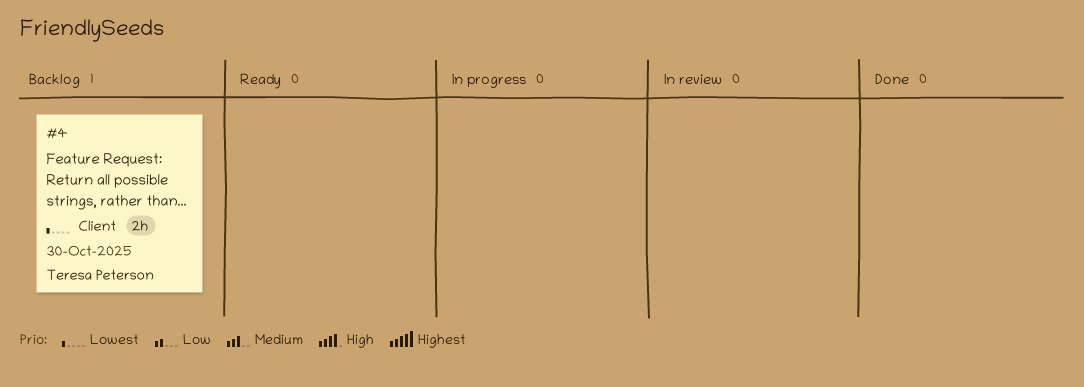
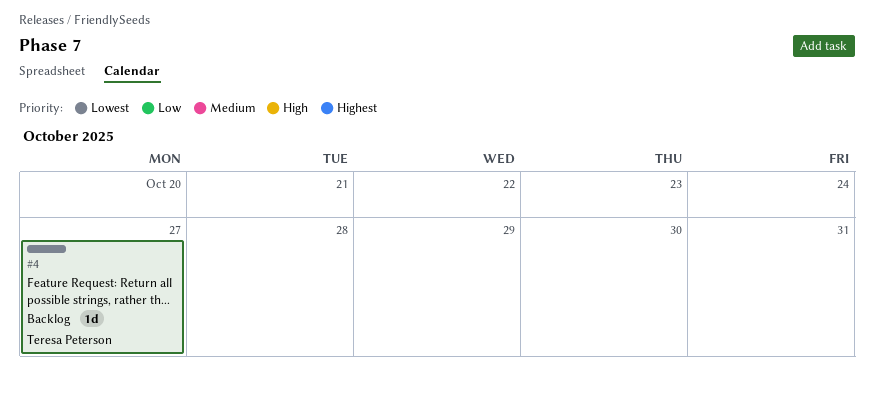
#4, estimate: 2h -> 1d
#4, due: Oct 30 -> Oct 27

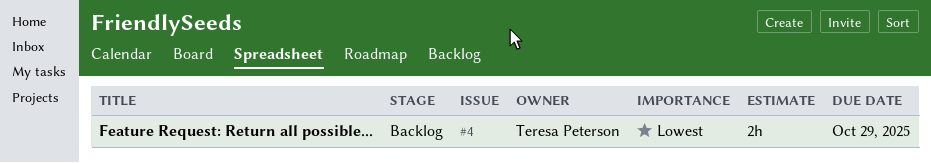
#4, estimate: 1d -> 2h
#4, due: Oct 27 -> Oct 29

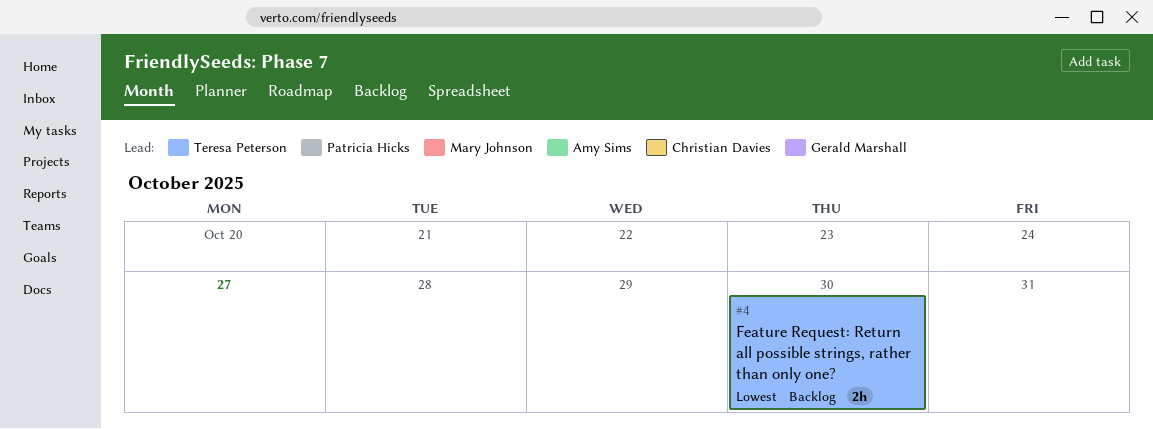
#4, due: Oct 29 -> Oct 30

